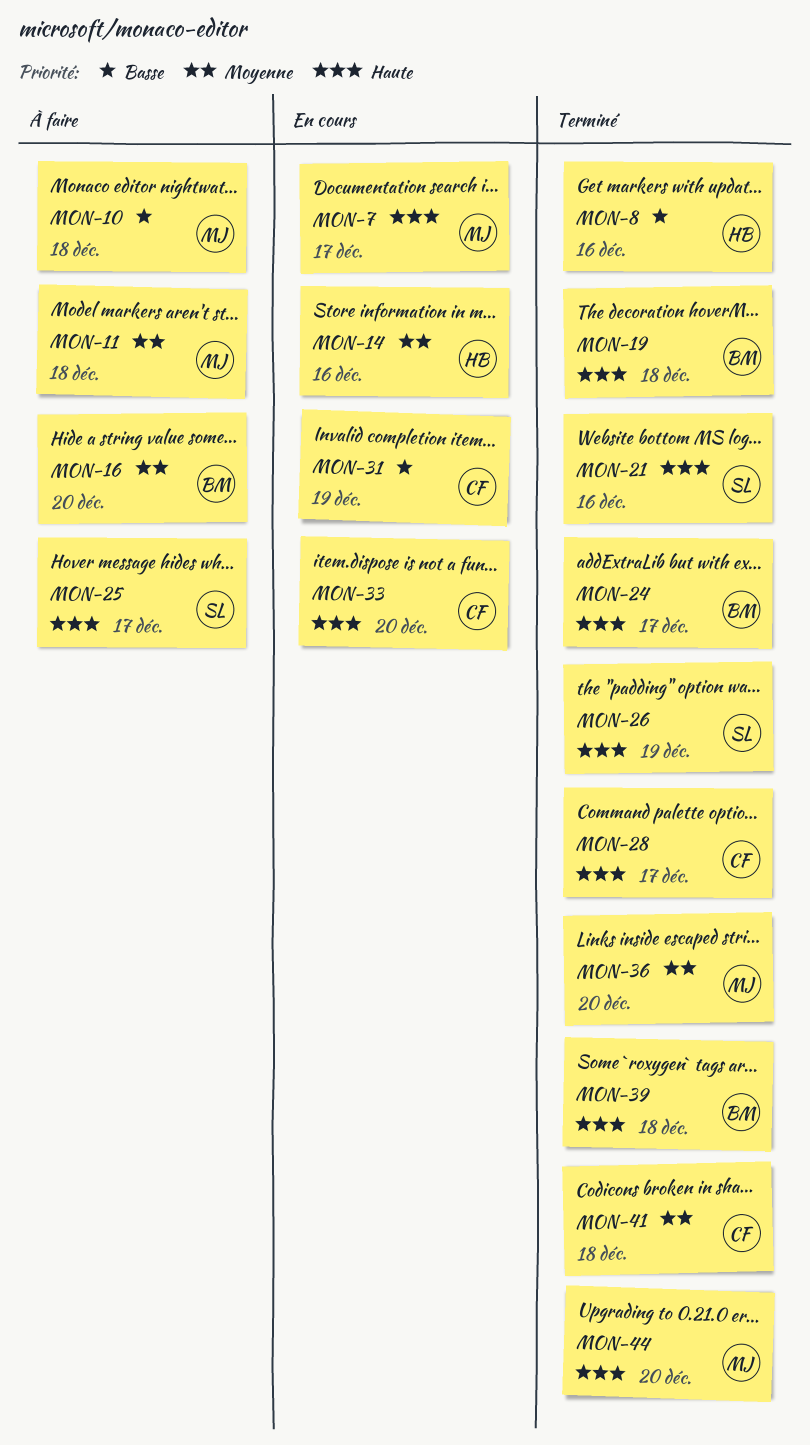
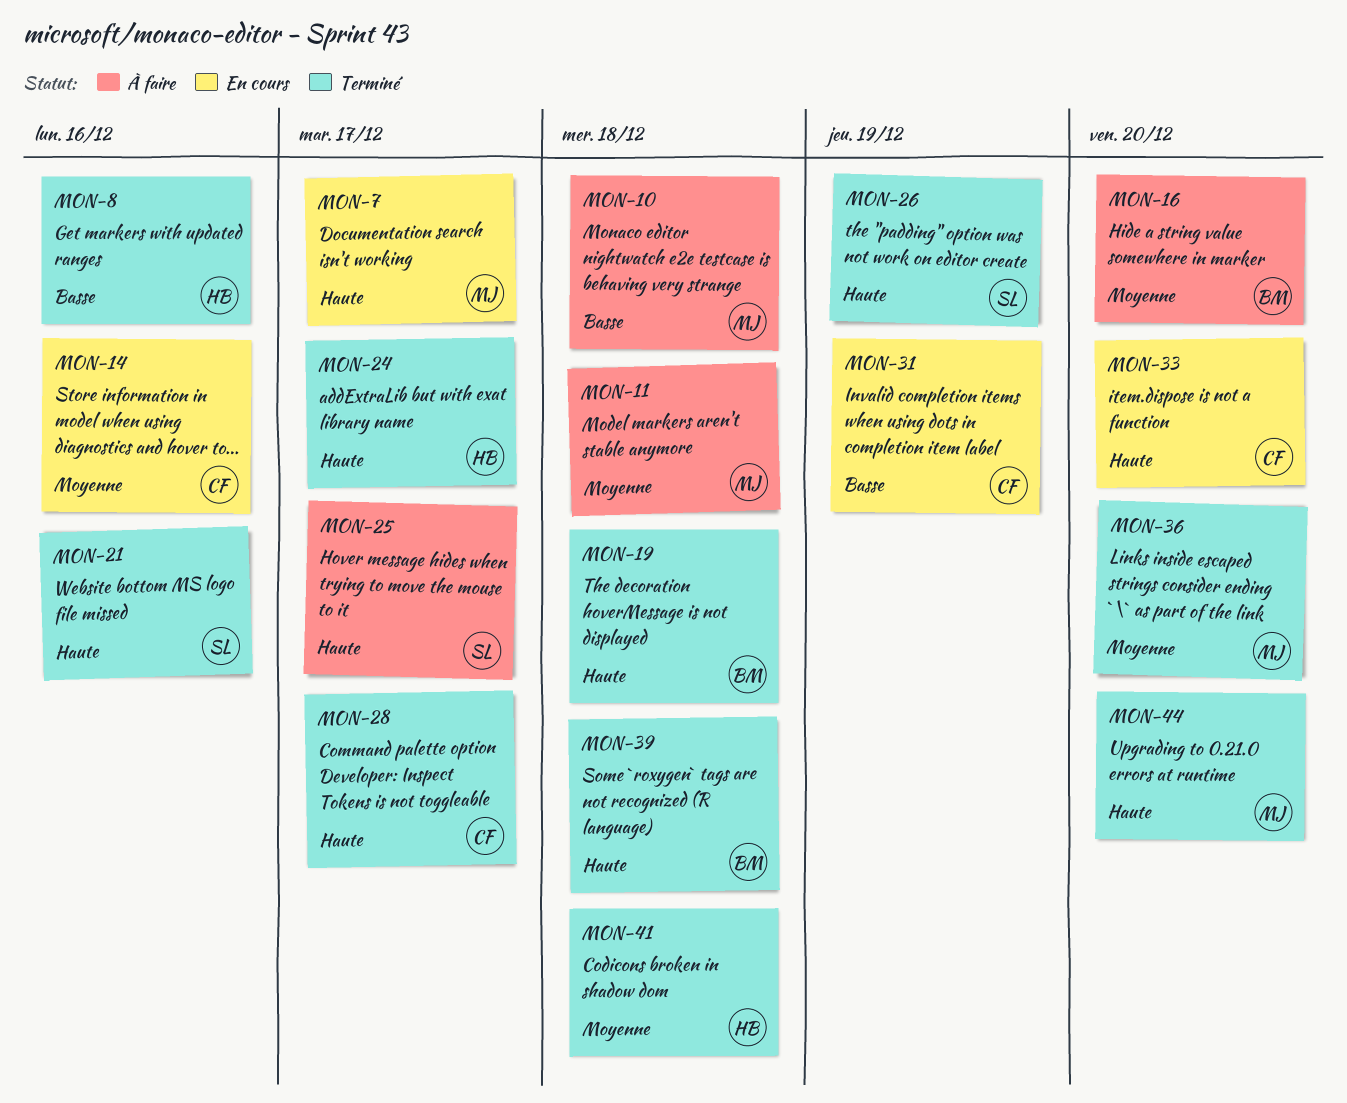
MON-14, owner: HB -> CF
MON-24, owner: BM -> HB
MON-41, owner: CF -> HB

